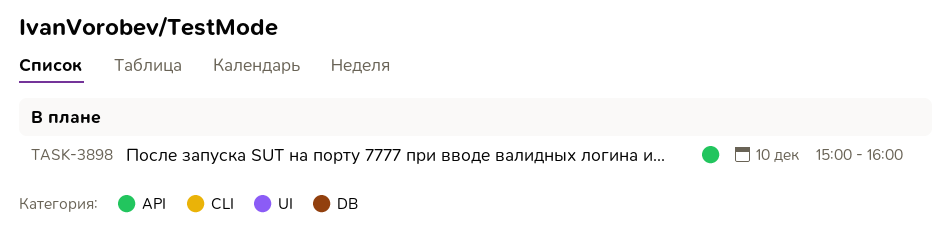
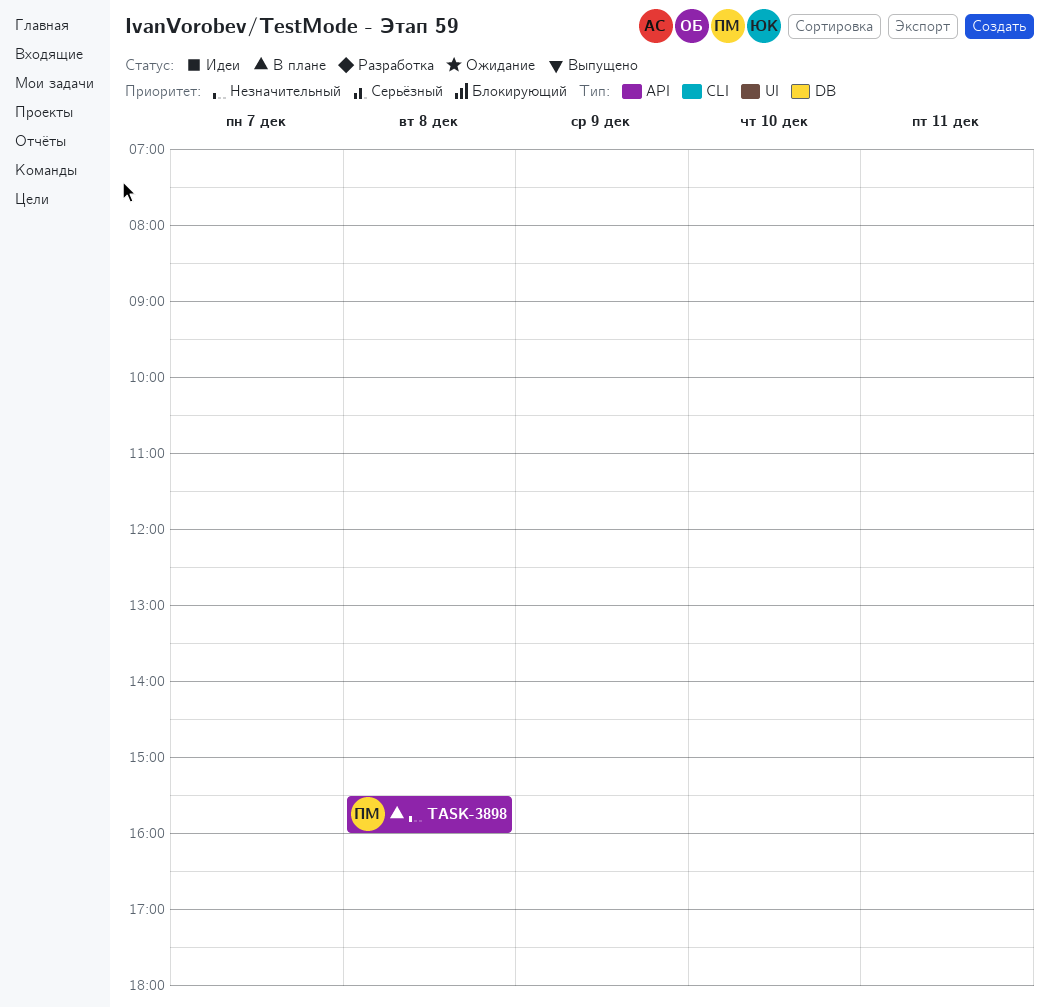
TASK-3898, day: Dec 10 -> Dec 8
TASK-3898, begins: 15:00 -> 15:30

